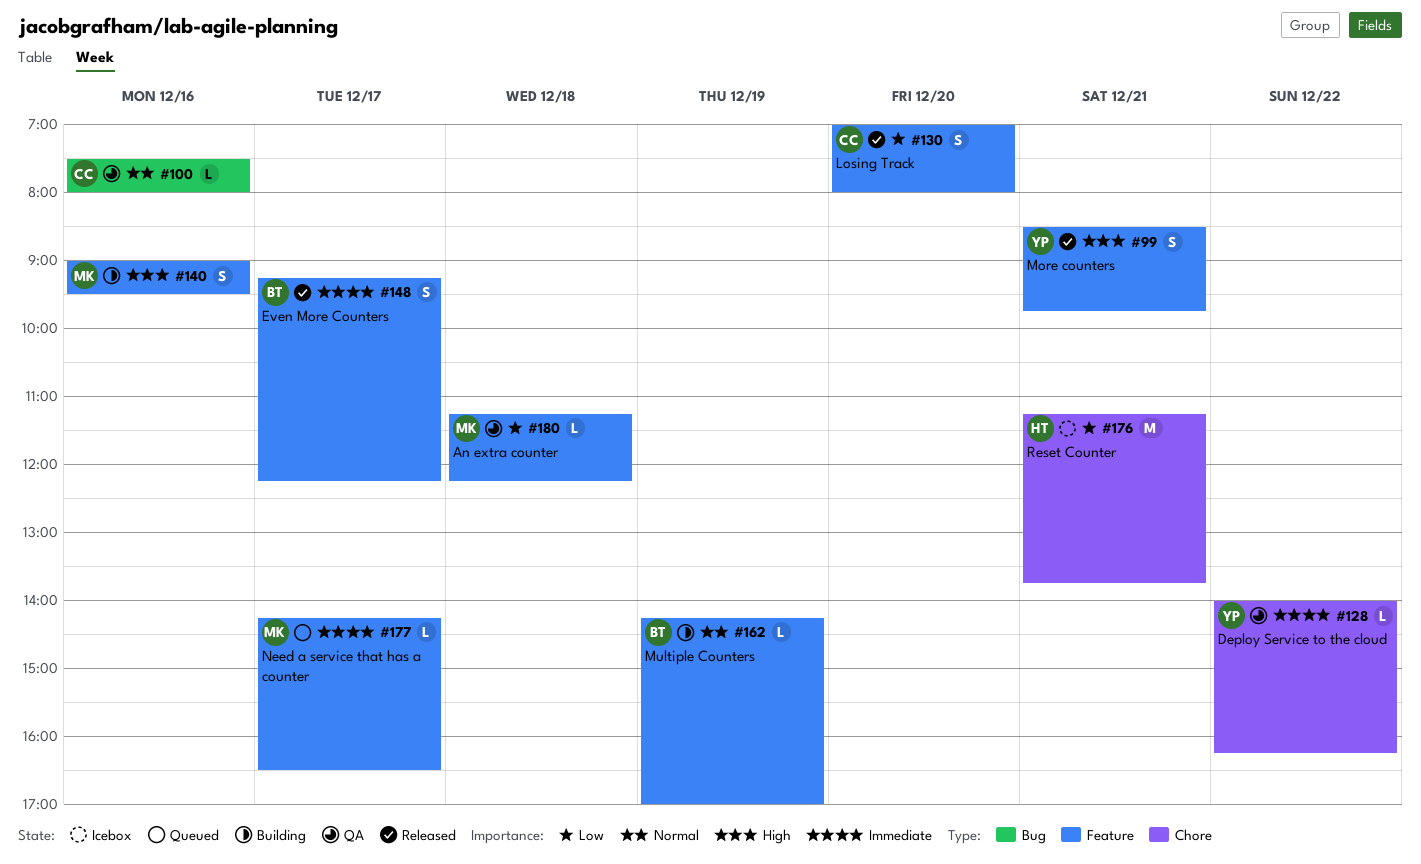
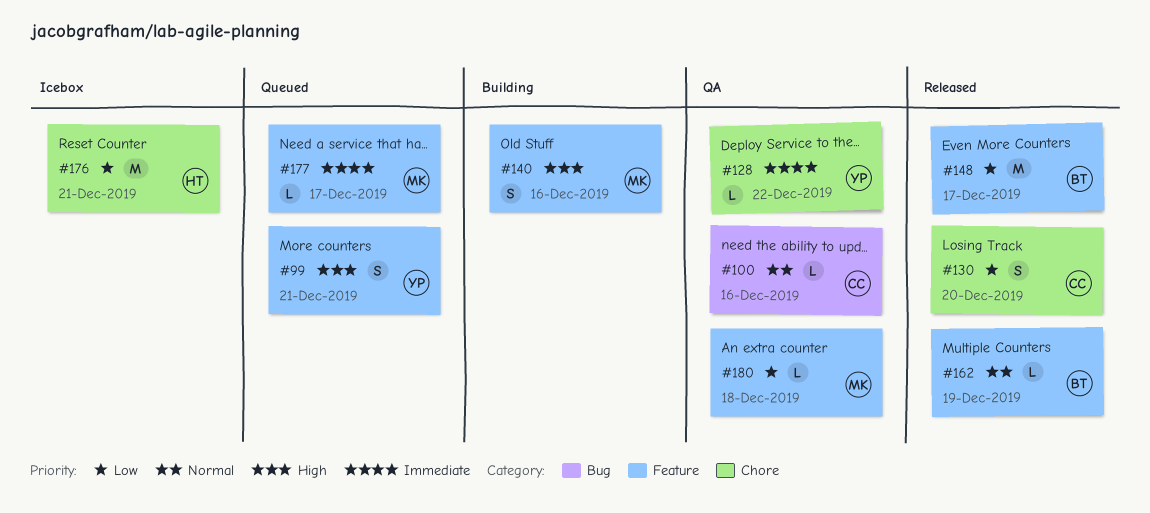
#99, status: Released -> Queued
#130, label: Feature -> Chore
#148, priority: Immediate -> Low
#148, estimate: S -> M
#162, status: Building -> Released

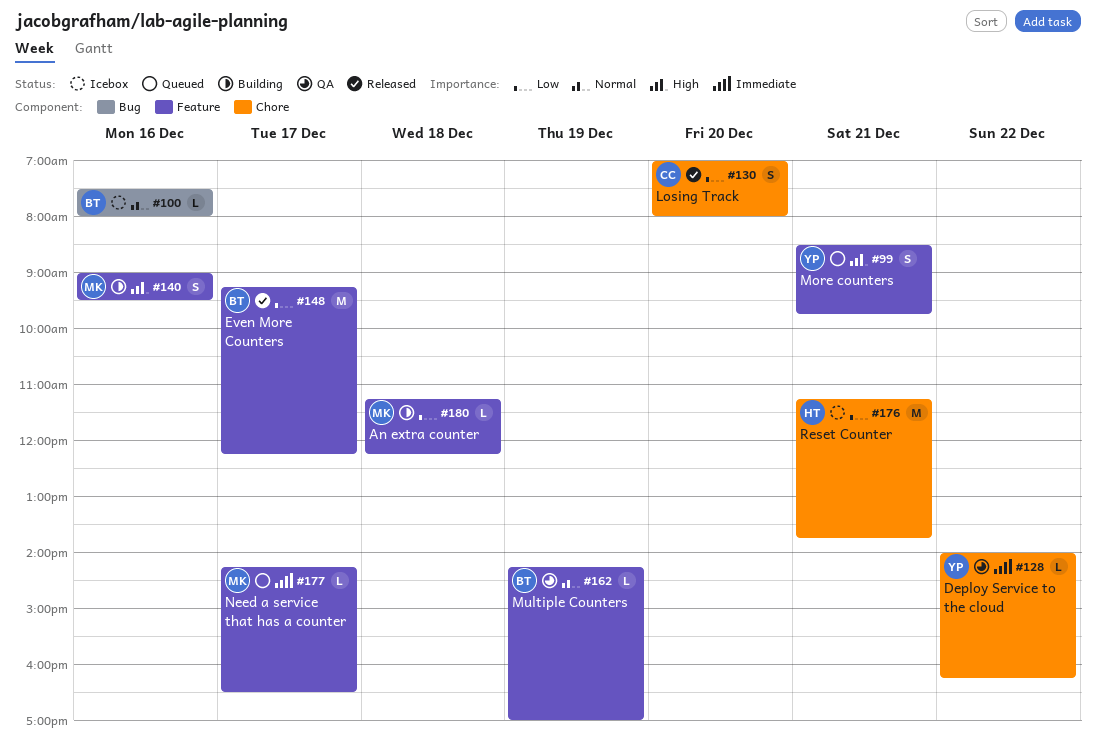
#100, status: QA -> Icebox
#100, owner: CC -> BT
#162, status: Released -> QA
#180, status: QA -> Building

